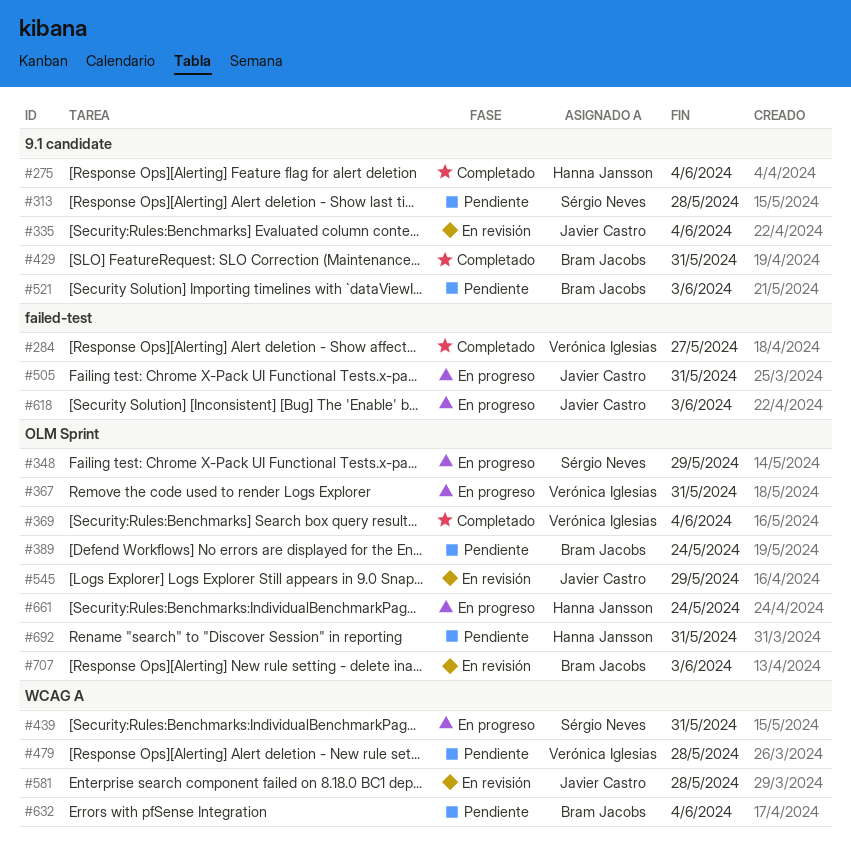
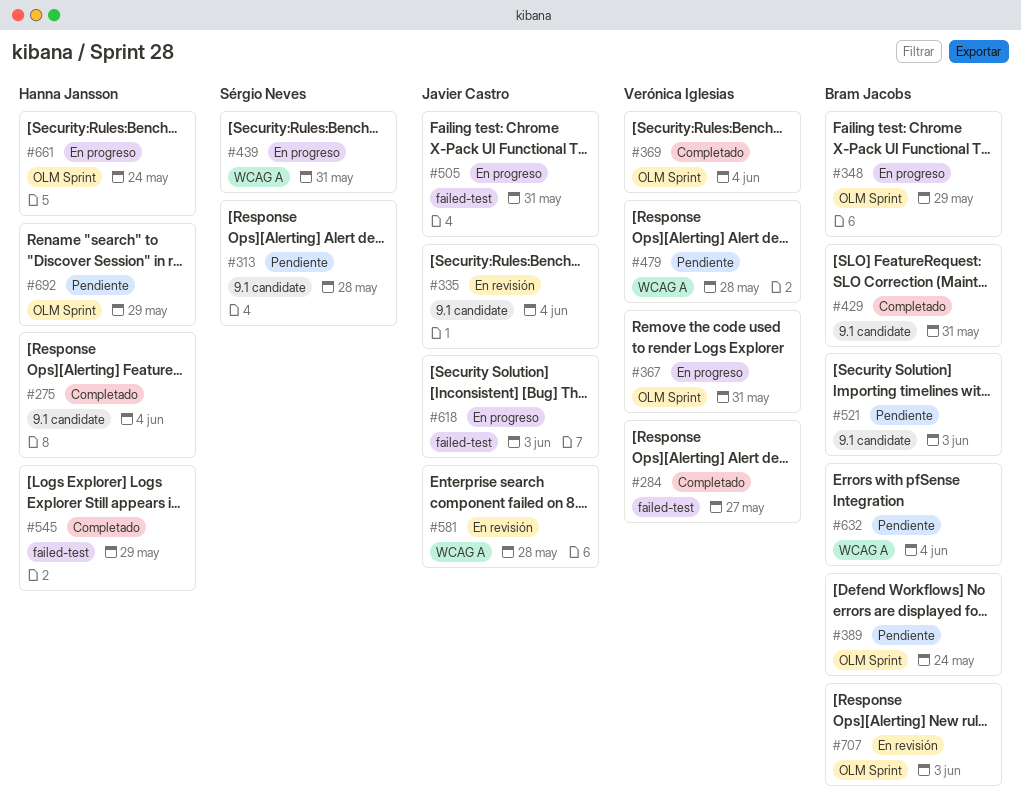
#348, owner: Sérgio Neves -> Bram Jacobs
#545, status: En revisión -> Completado
#545, owner: Javier Castro -> Hanna Jansson
#545, label: OLM Sprint -> failed-test
#692, due: May 31 -> May 29

